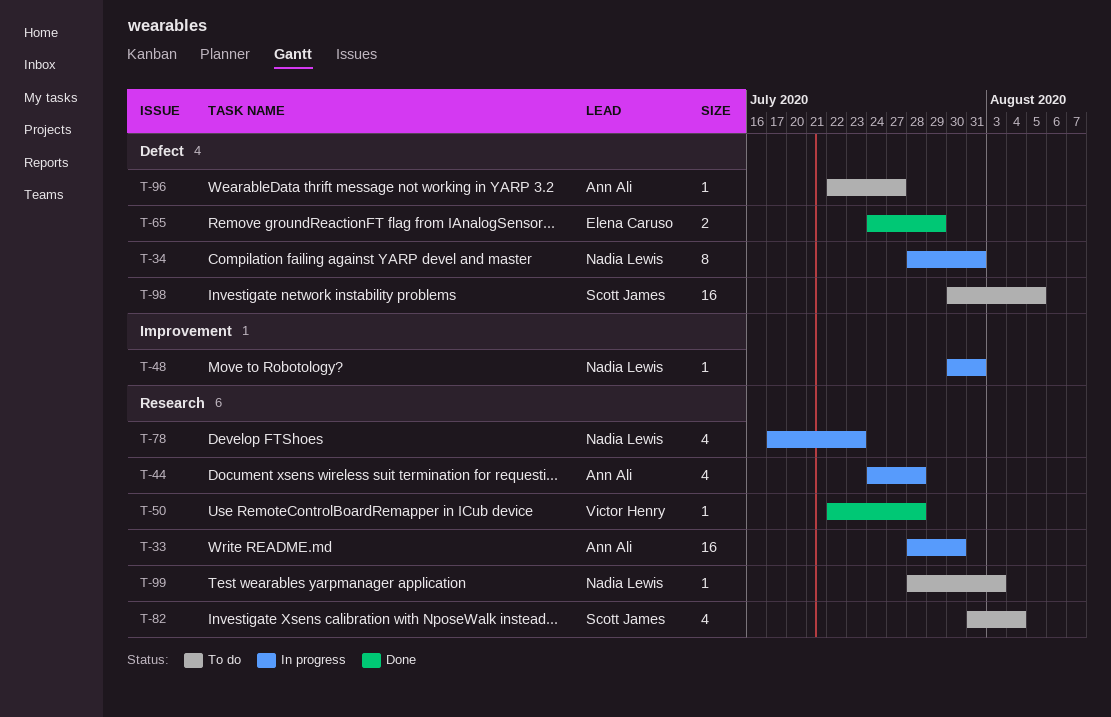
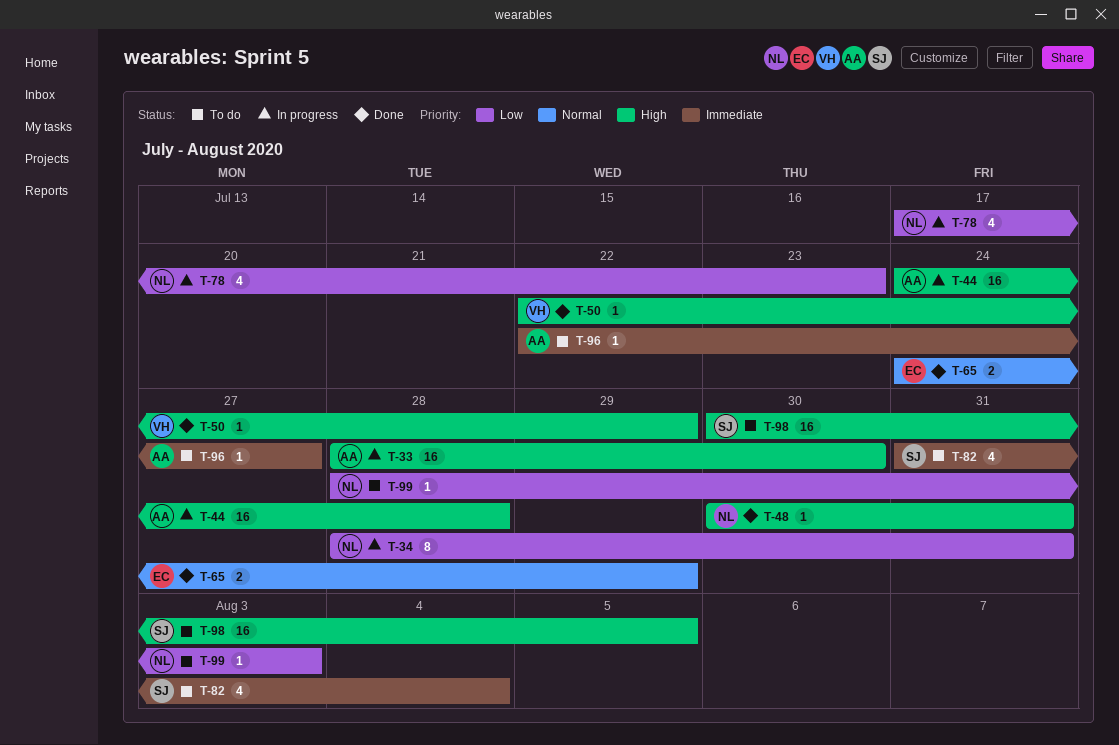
T-44, estimate: 4 -> 16
T-48, status: In progress -> Done
T-50, due: Jul 28 -> Jul 29

